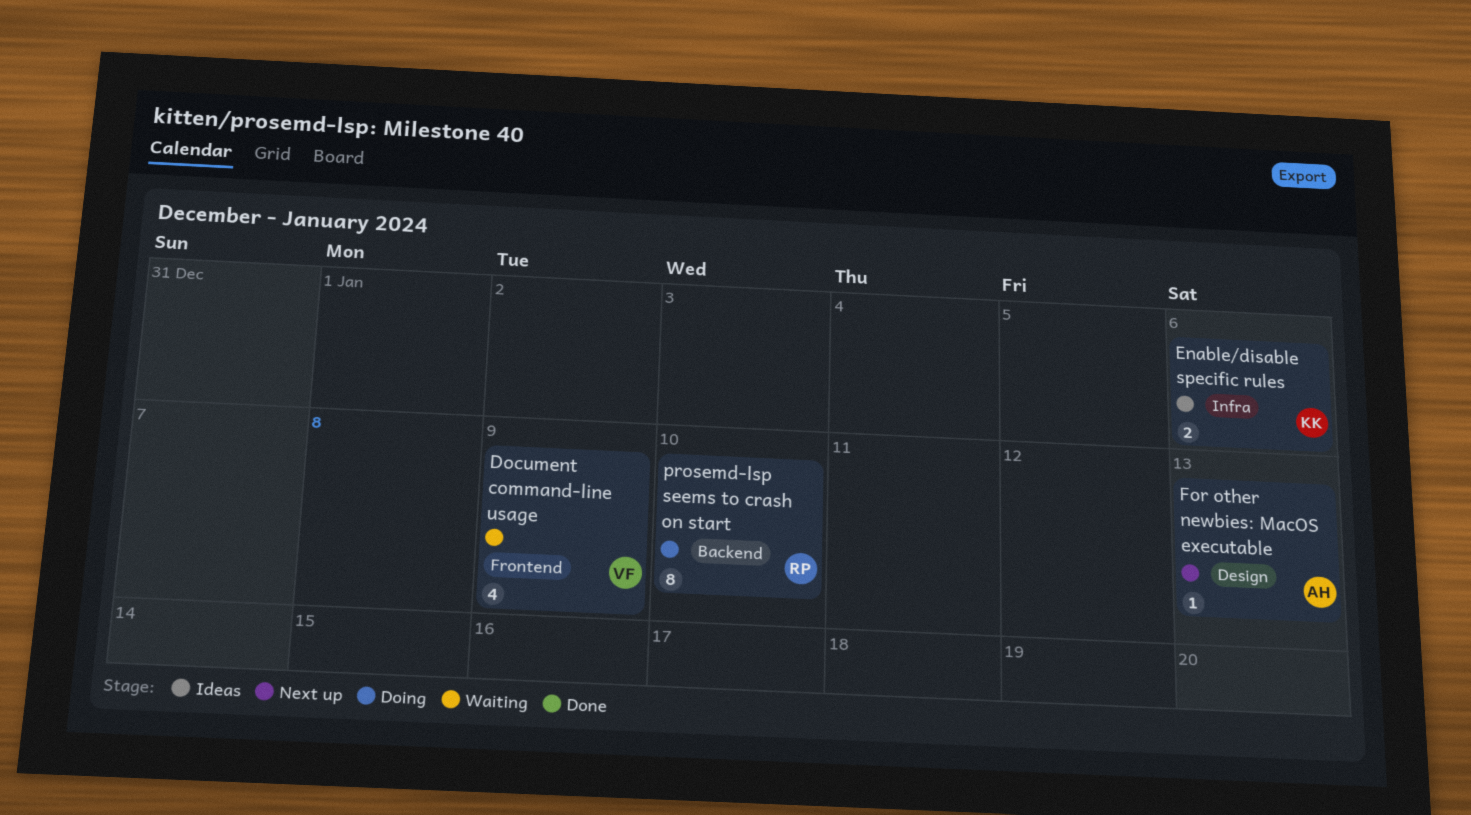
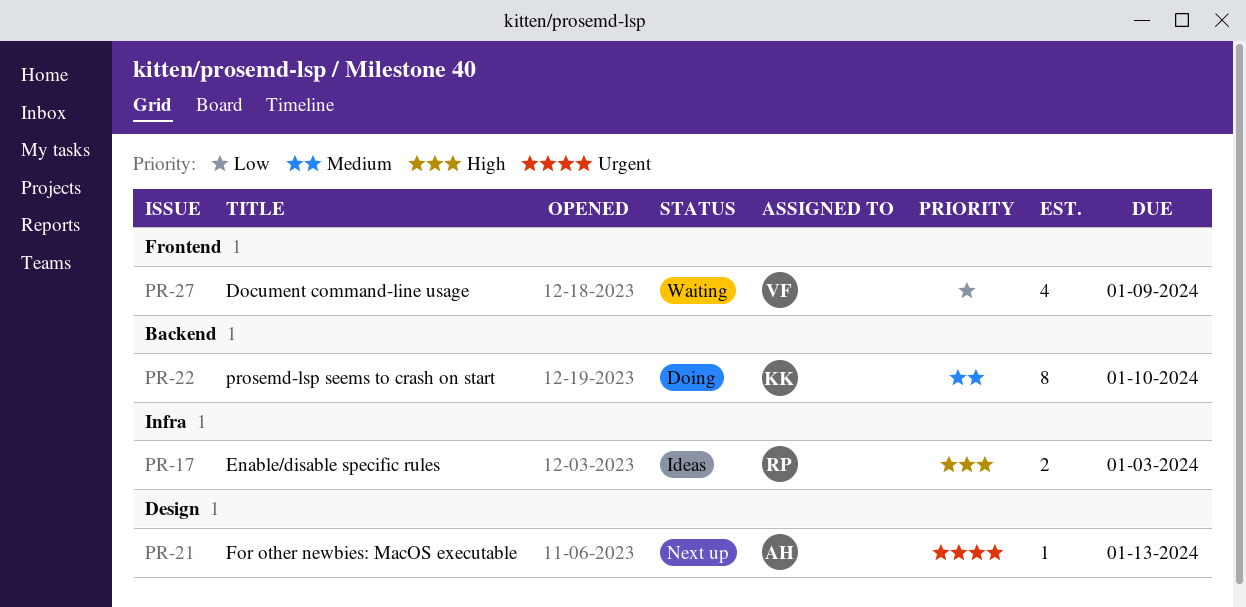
Enable/disable specific rules, owner: KK -> RP
Enable/disable specific rules, due: Jan 6 -> Jan 3
prosemd-lsp seems to crash on start, owner: RP -> KK

